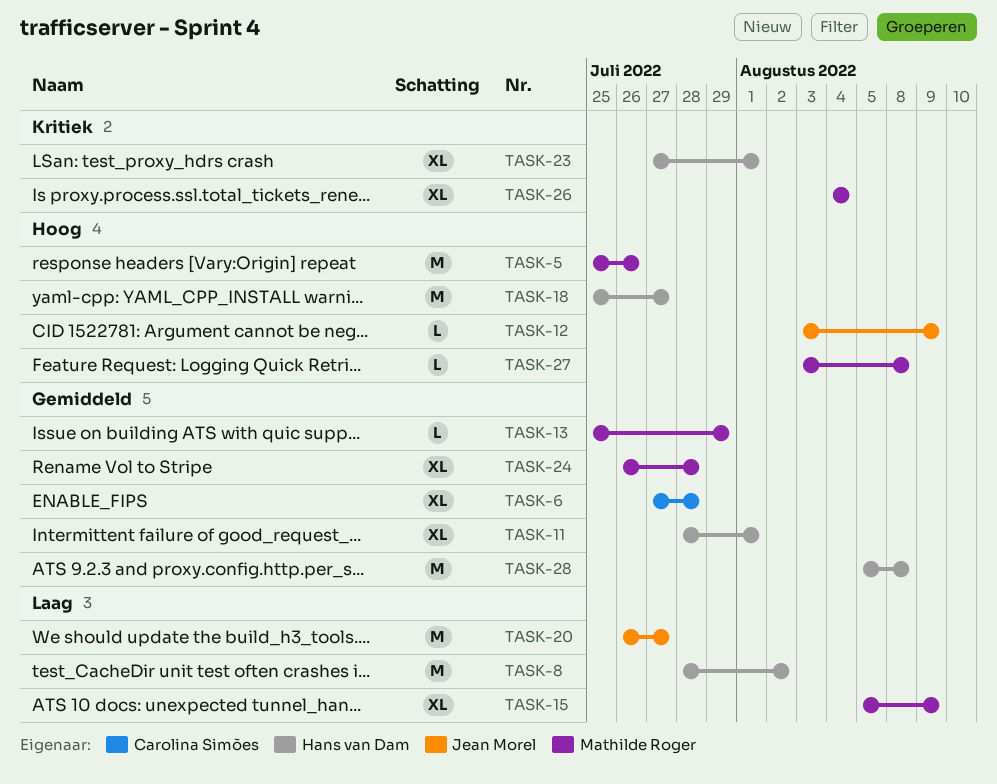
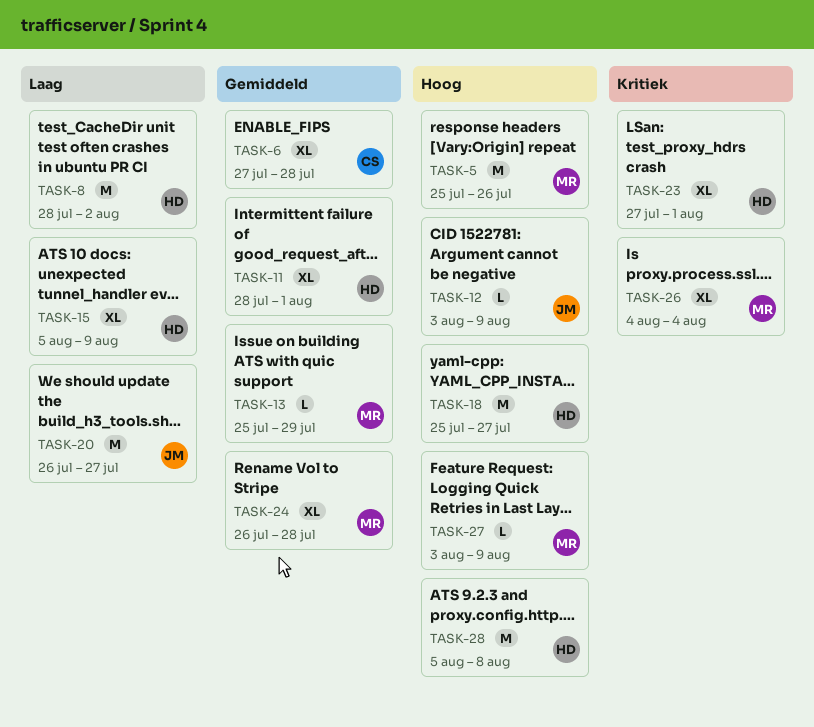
TASK-15, owner: Mathilde Roger -> Hans van Dam
TASK-27, due: Aug 8 -> Aug 9
TASK-28, priority: Gemiddeld -> Hoog

